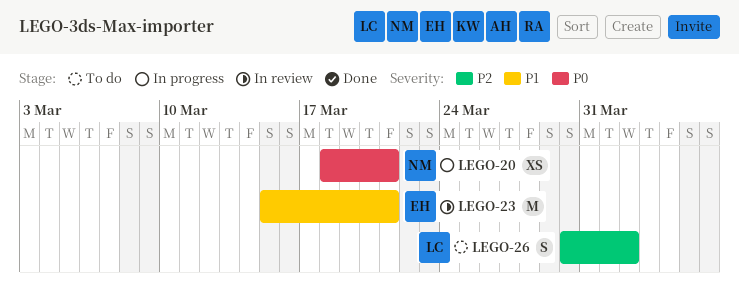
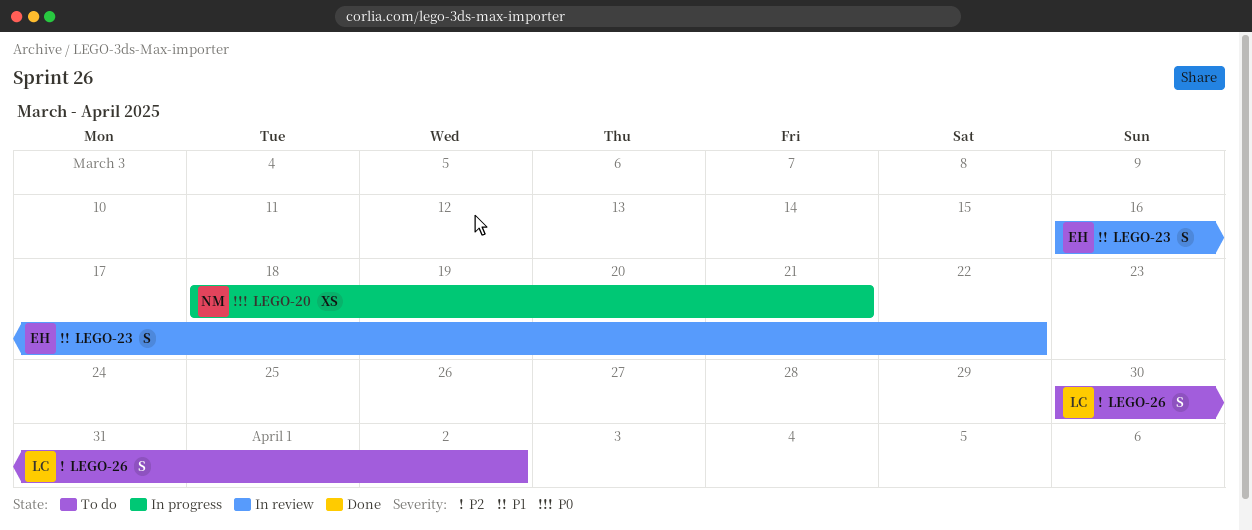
LEGO-23, estimate: M -> S
LEGO-23, start: Mar 15 -> Mar 16
LEGO-23, due: Mar 21 -> Mar 22

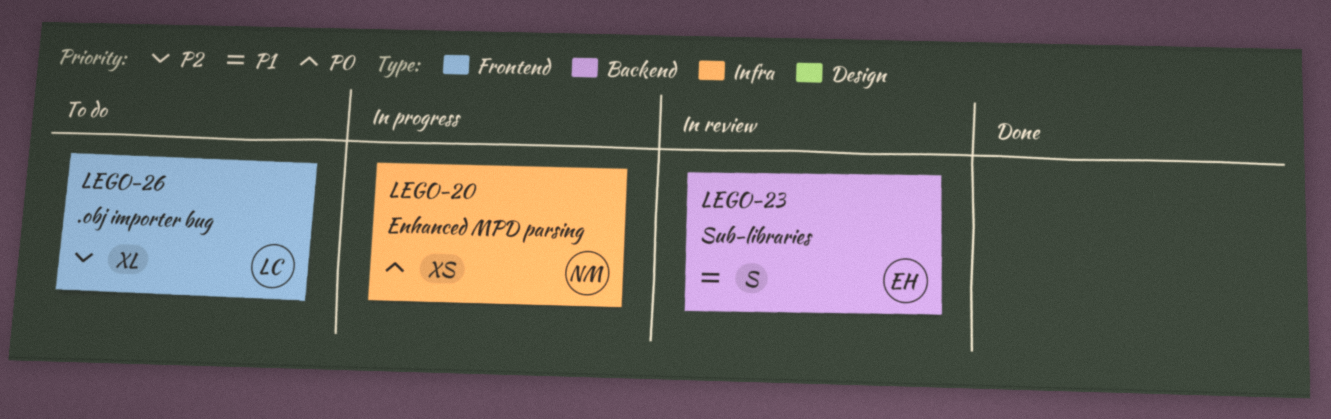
LEGO-26, estimate: S -> XL

